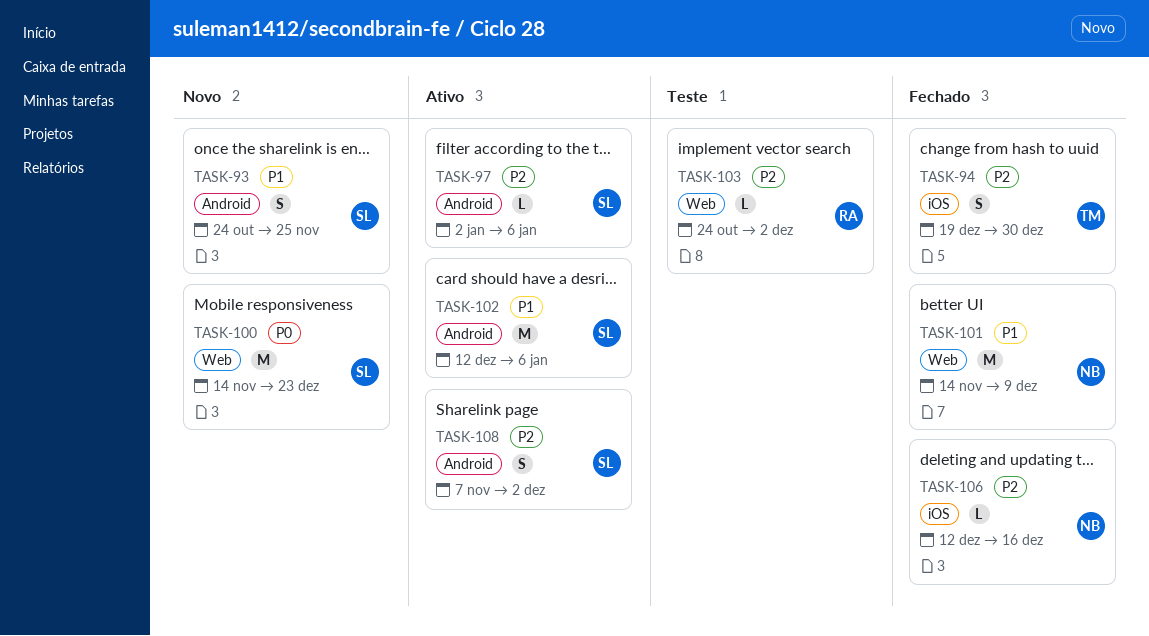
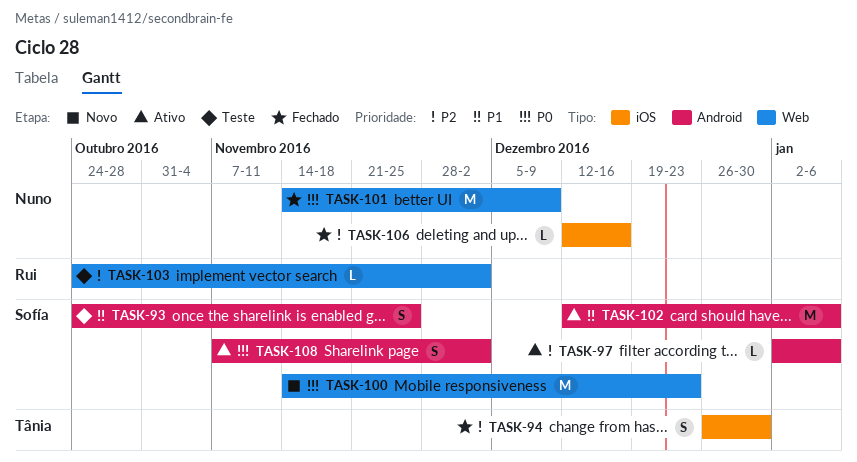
TASK-93, status: Novo -> Teste
TASK-94, start: Dec 19 -> Dec 26
TASK-101, priority: P1 -> P0
TASK-108, priority: P2 -> P0

